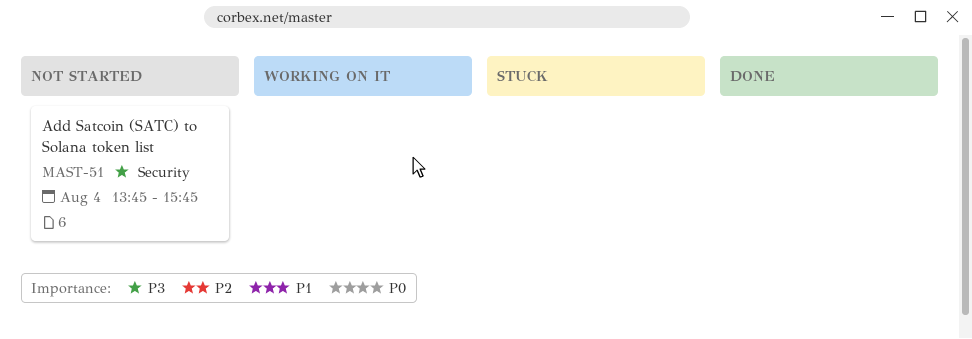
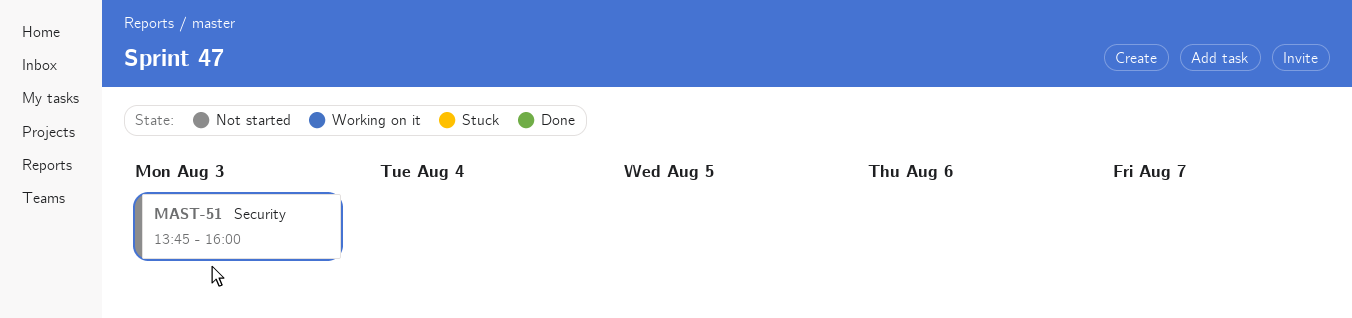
MAST-51, day: Aug 4 -> Aug 3
MAST-51, ends: 15:45 -> 16:00

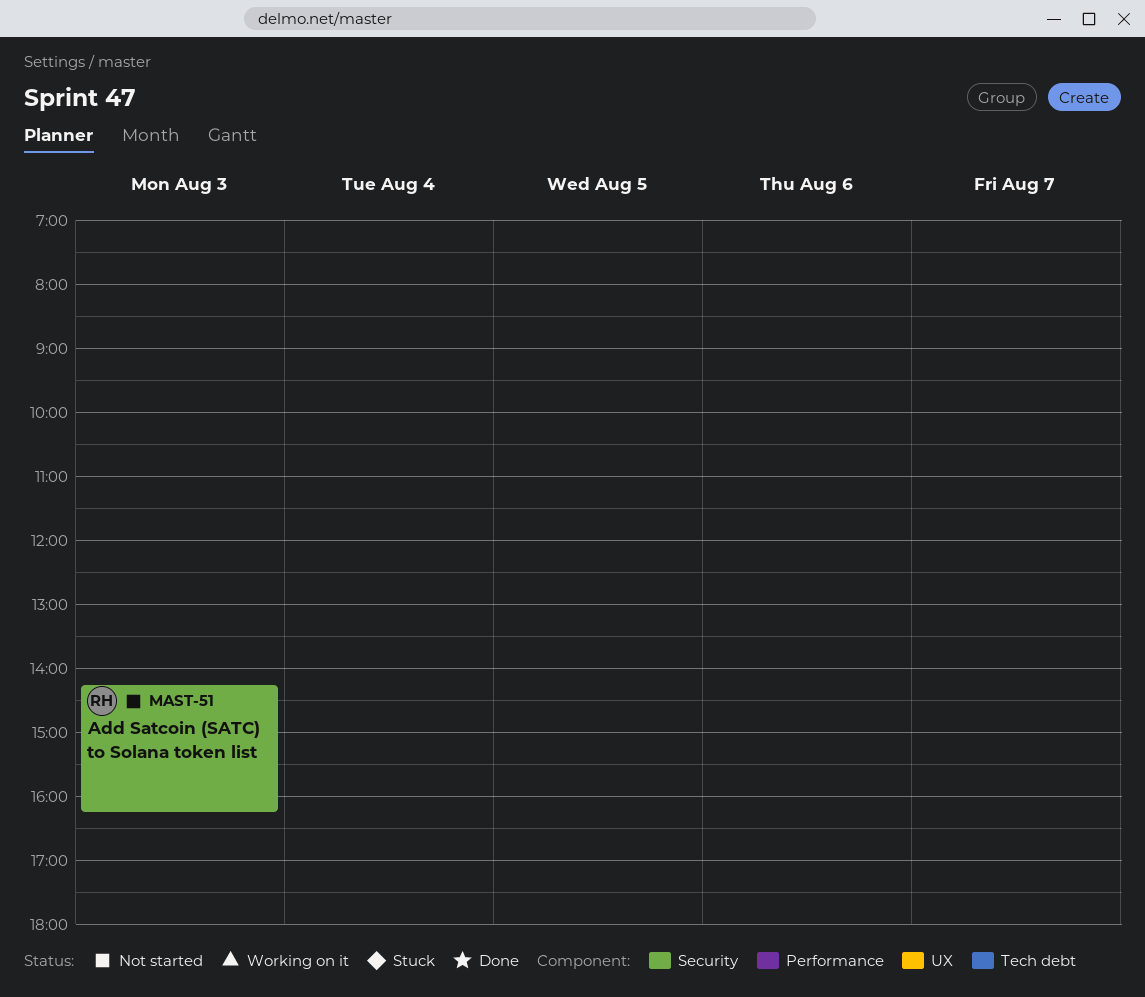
MAST-51, begins: 13:45 -> 14:15
MAST-51, ends: 16:00 -> 16:15

